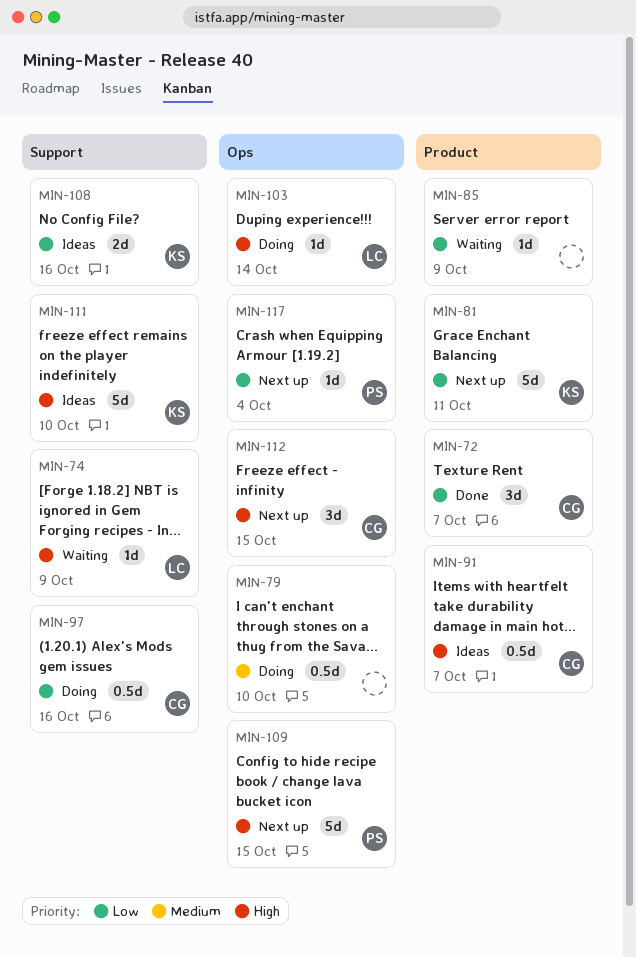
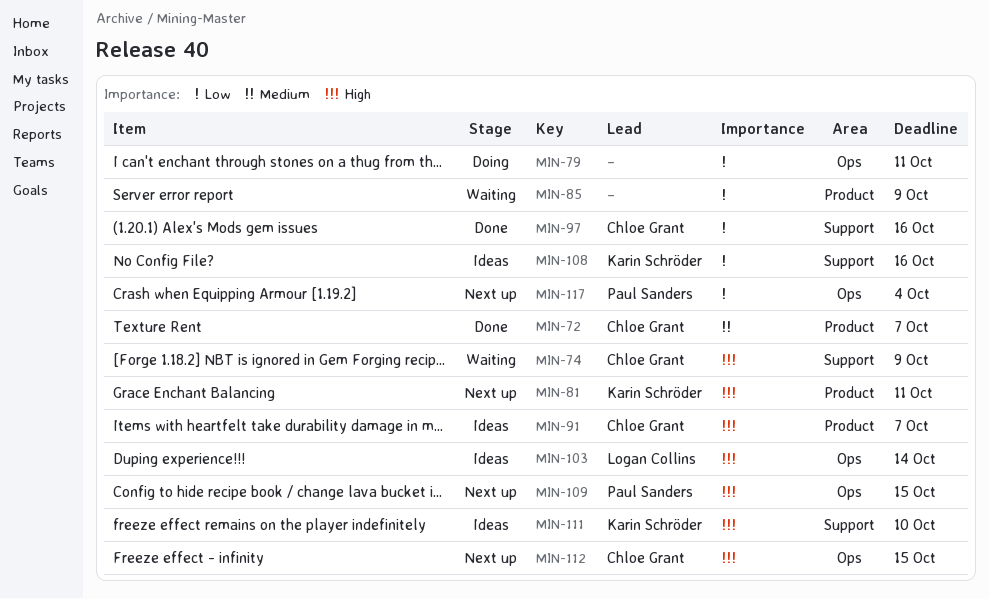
MIN-72, priority: Low -> Medium
MIN-74, owner: Logan Collins -> Chloe Grant
MIN-79, priority: Medium -> Low
MIN-79, due: Oct 10 -> Oct 11
MIN-81, priority: Low -> High
MIN-97, status: Doing -> Done
MIN-103, status: Doing -> Ideas

